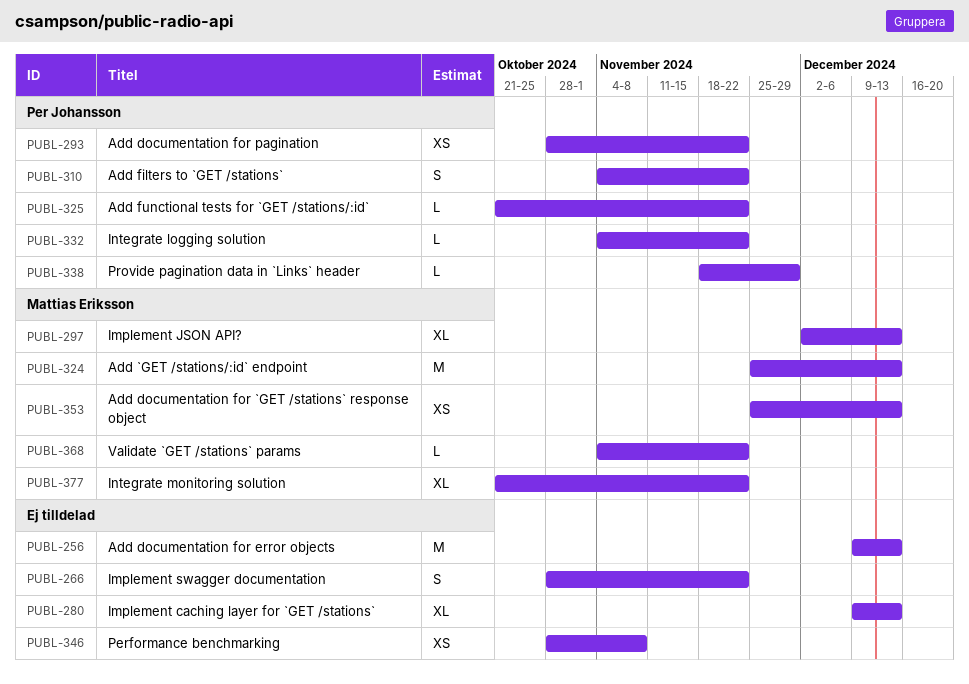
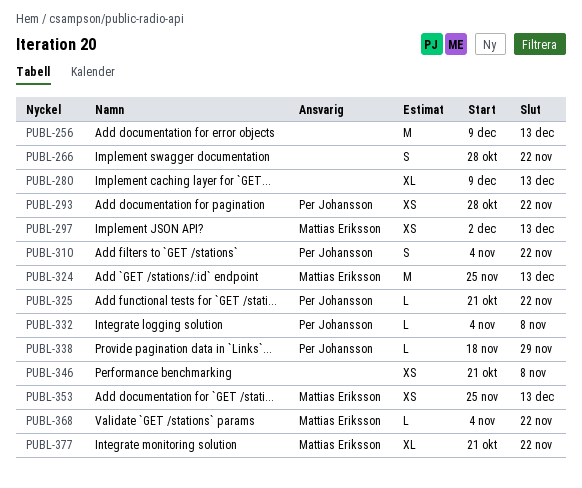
PUBL-297, estimate: XL -> XS
PUBL-332, due: Nov 22 -> Nov 8
PUBL-346, start: Oct 28 -> Oct 21

